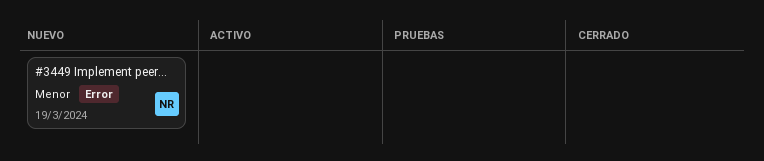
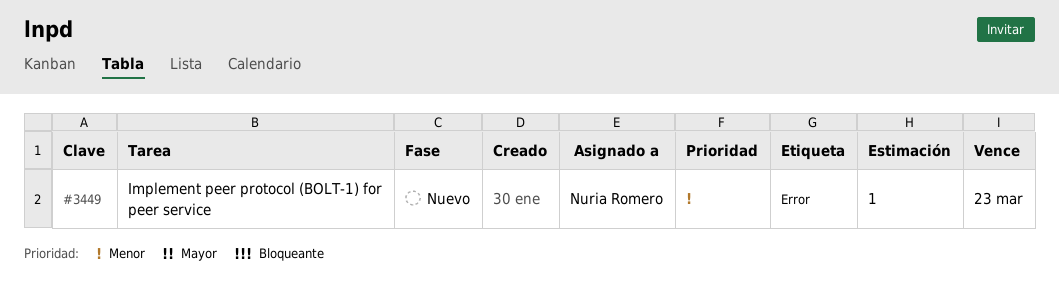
#3449, due: Mar 19 -> Mar 23

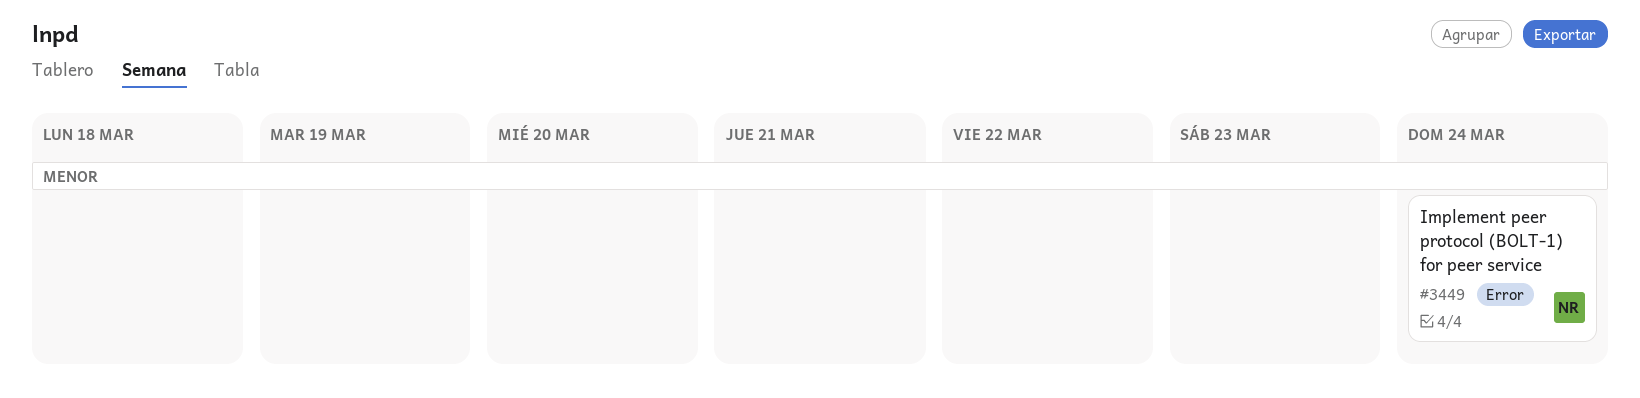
#3449, due: Mar 23 -> Mar 24

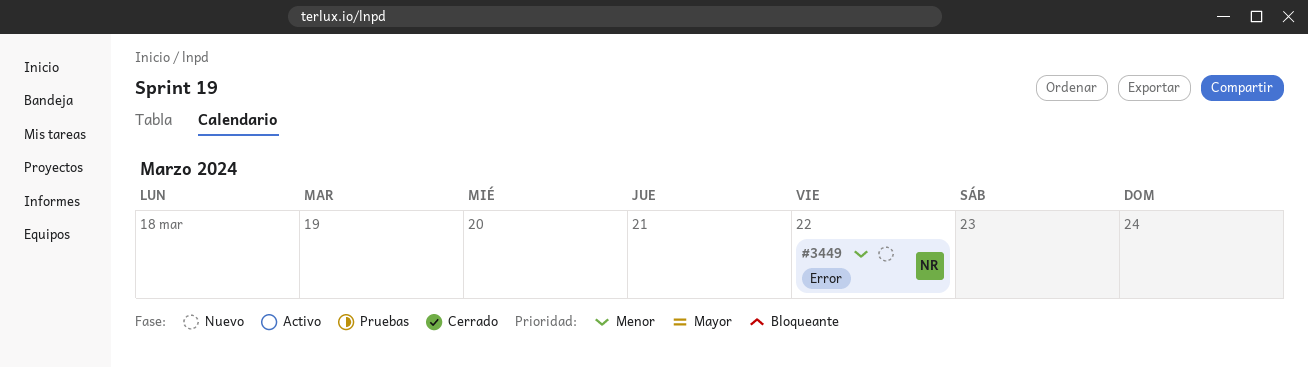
#3449, due: Mar 24 -> Mar 22

